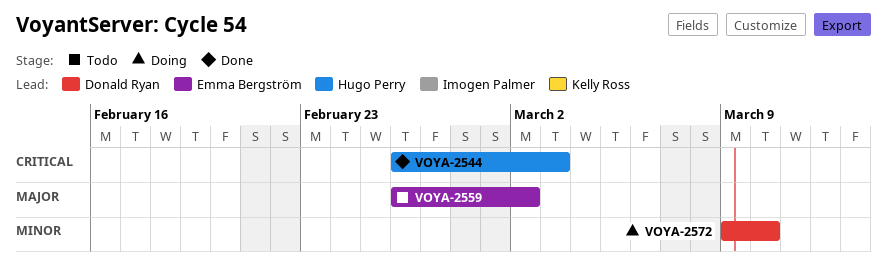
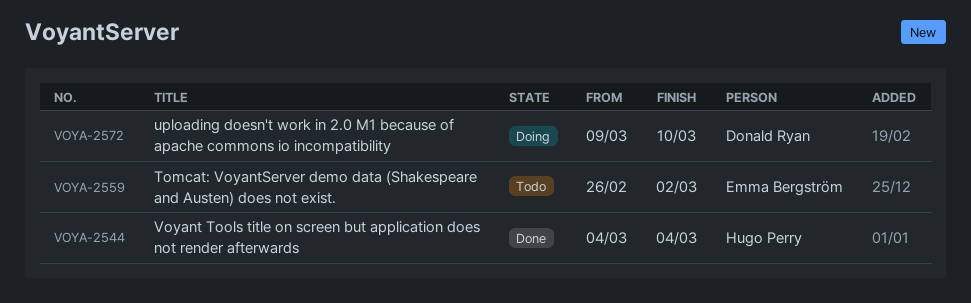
VOYA-2544, start: Feb 26 -> Mar 4
VOYA-2544, due: Mar 3 -> Mar 4

